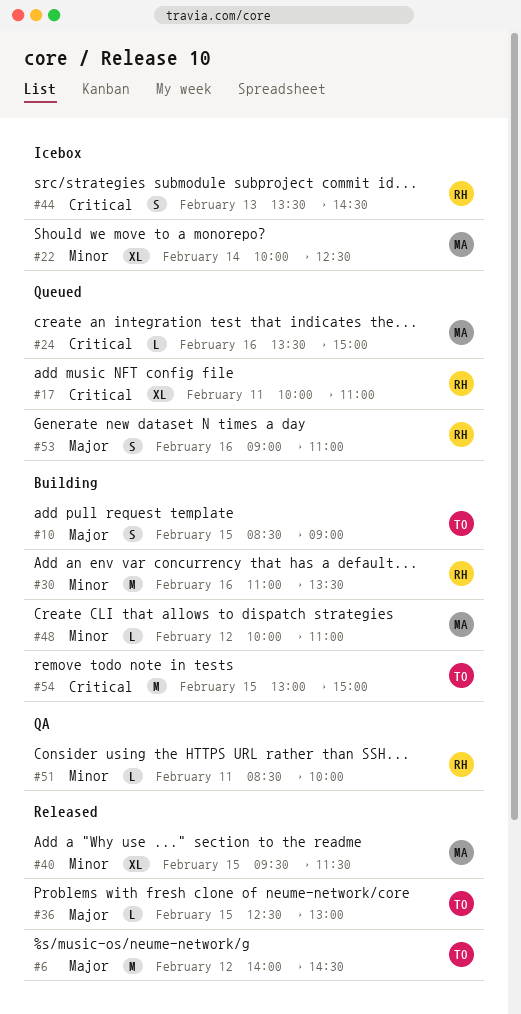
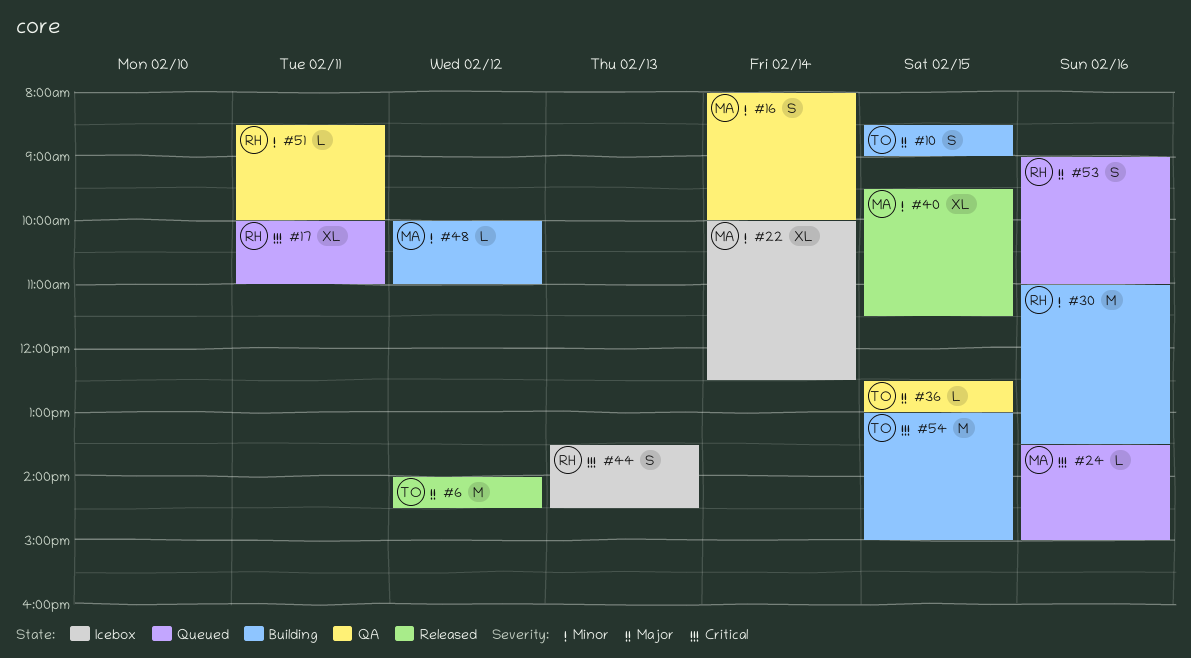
#16: none -> present
#36, status: Released -> QA

